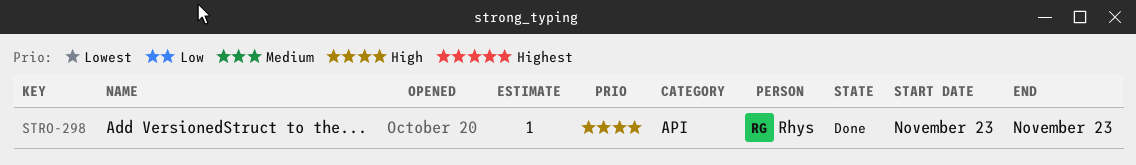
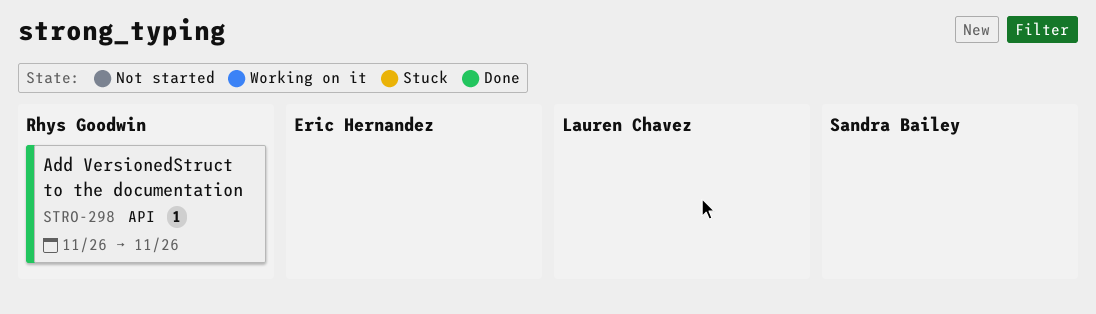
STRO-298, start: Nov 23 -> Nov 26
STRO-298, due: Nov 23 -> Nov 26

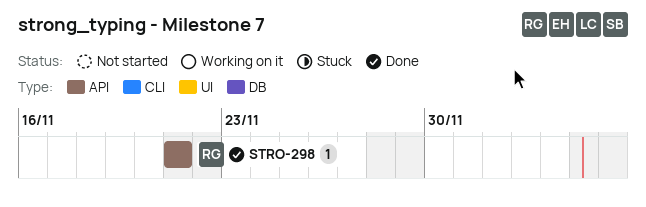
STRO-298, start: Nov 26 -> Nov 21
STRO-298, due: Nov 26 -> Nov 21

